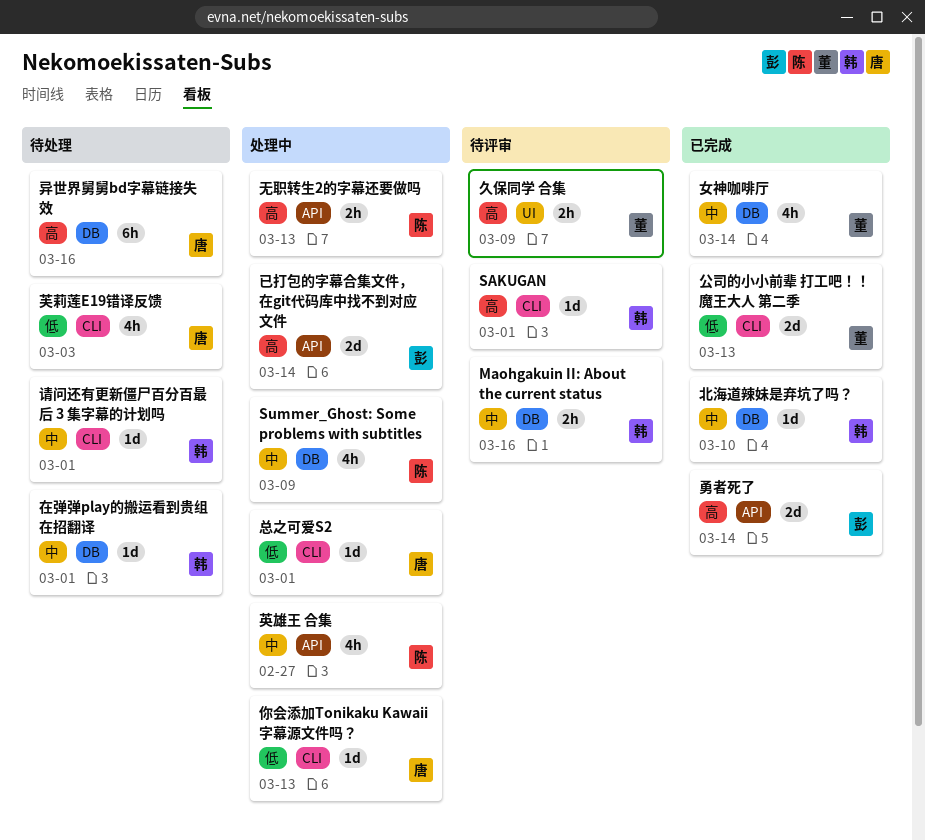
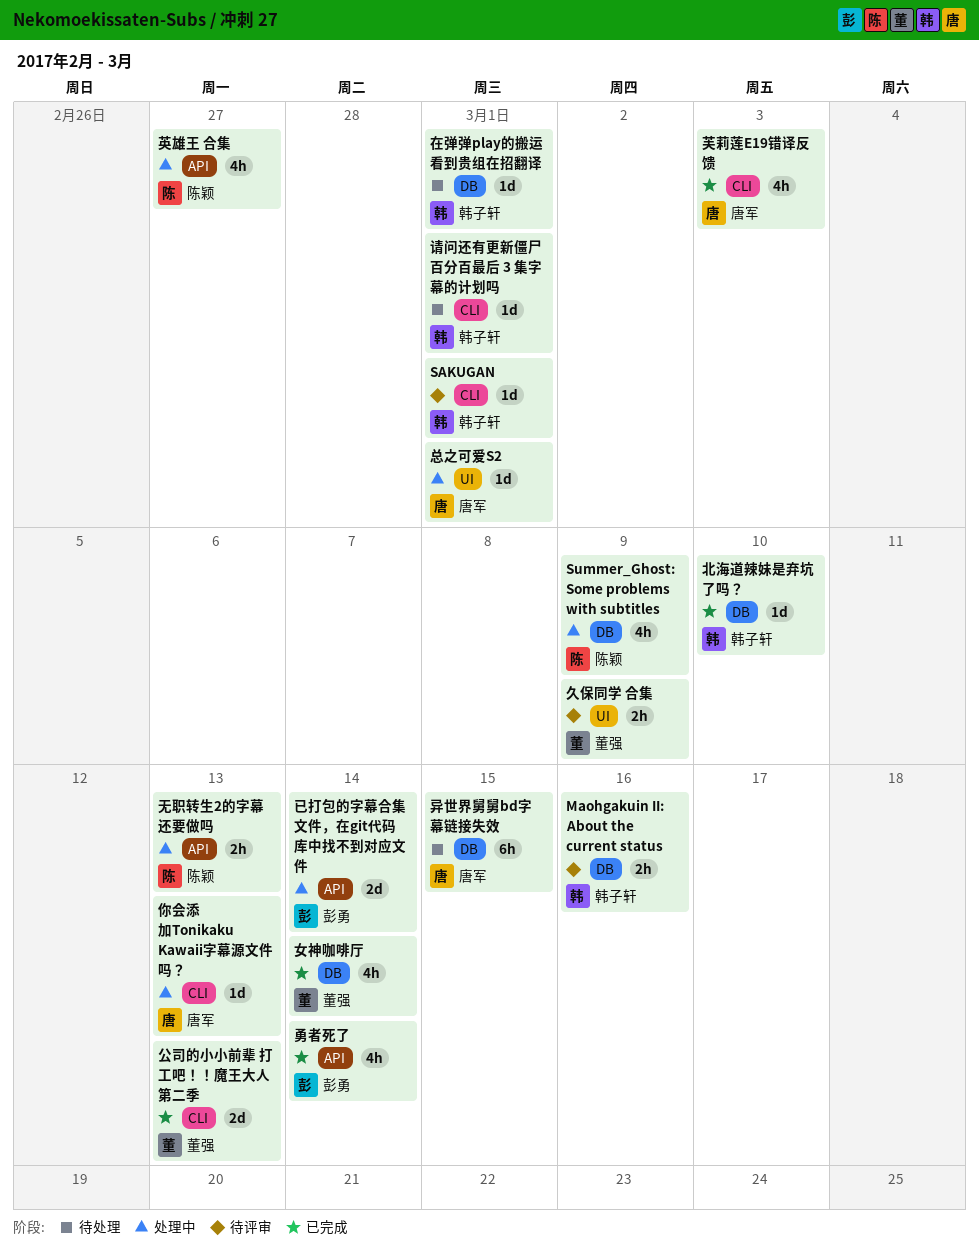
勇者死了, estimate: 2d -> 4h
异世界舅舅bd字幕链接失效, due: Mar 16 -> Mar 15
总之可爱S2, label: CLI -> UI
芙莉莲E19错译反馈, status: 待处理 -> 已完成

